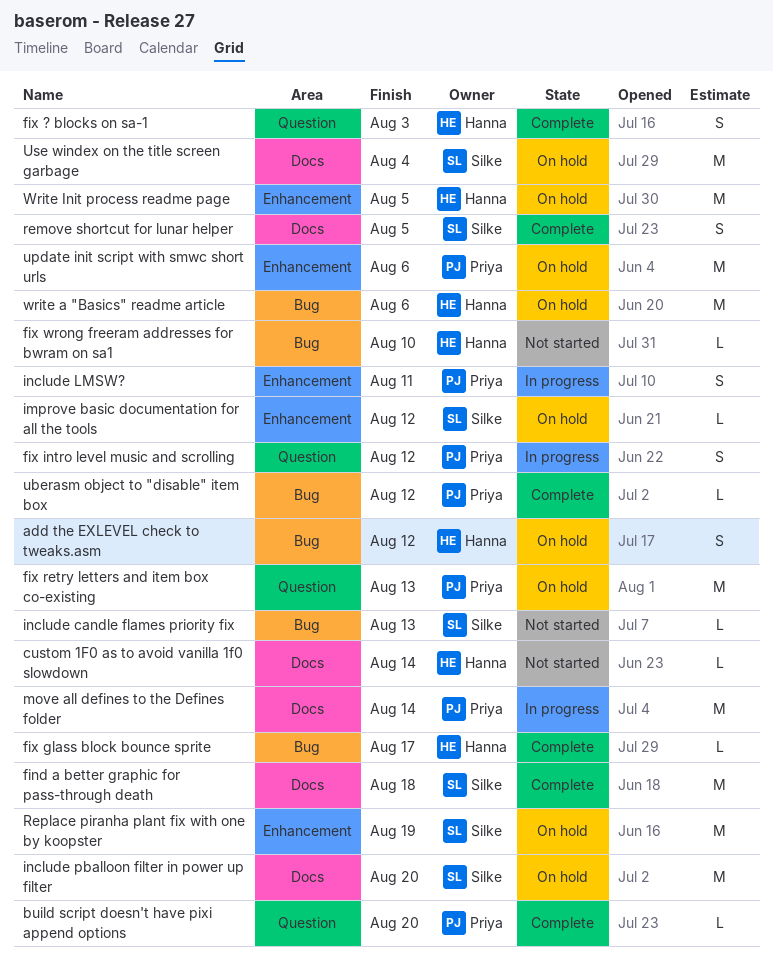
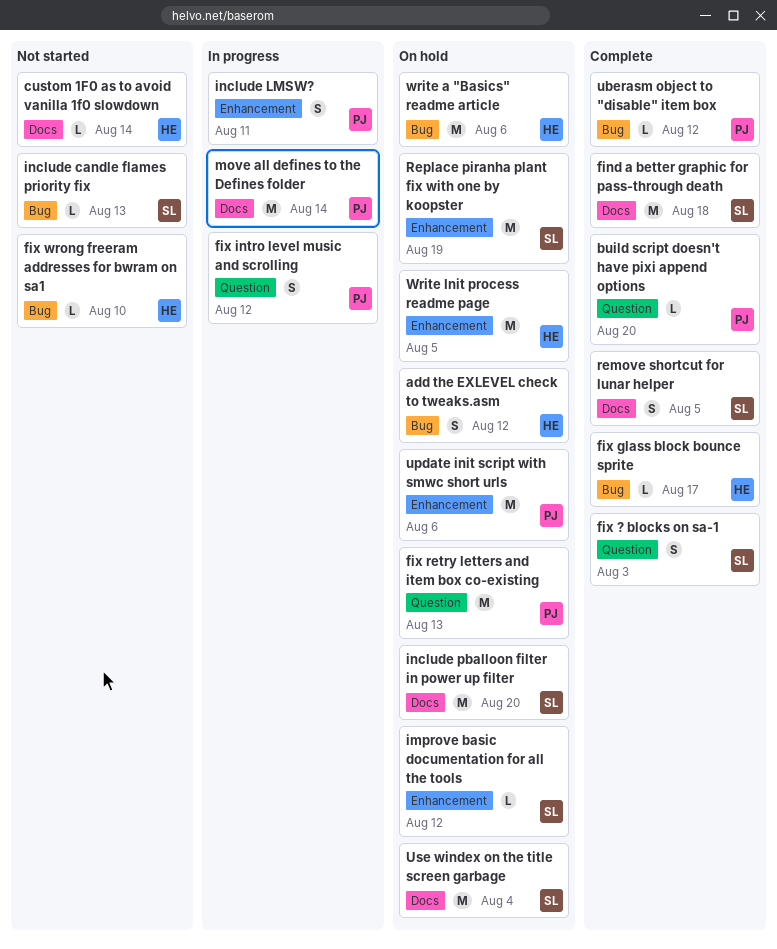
fix ? blocks on sa-1, owner: Hanna -> Silke

